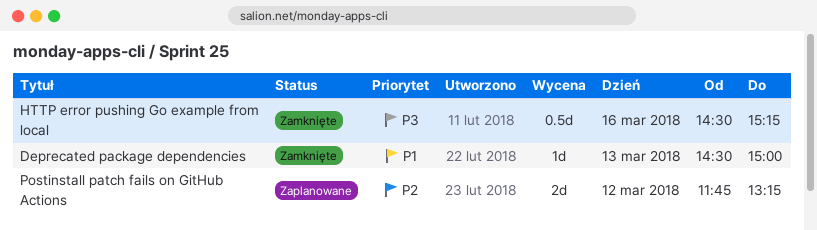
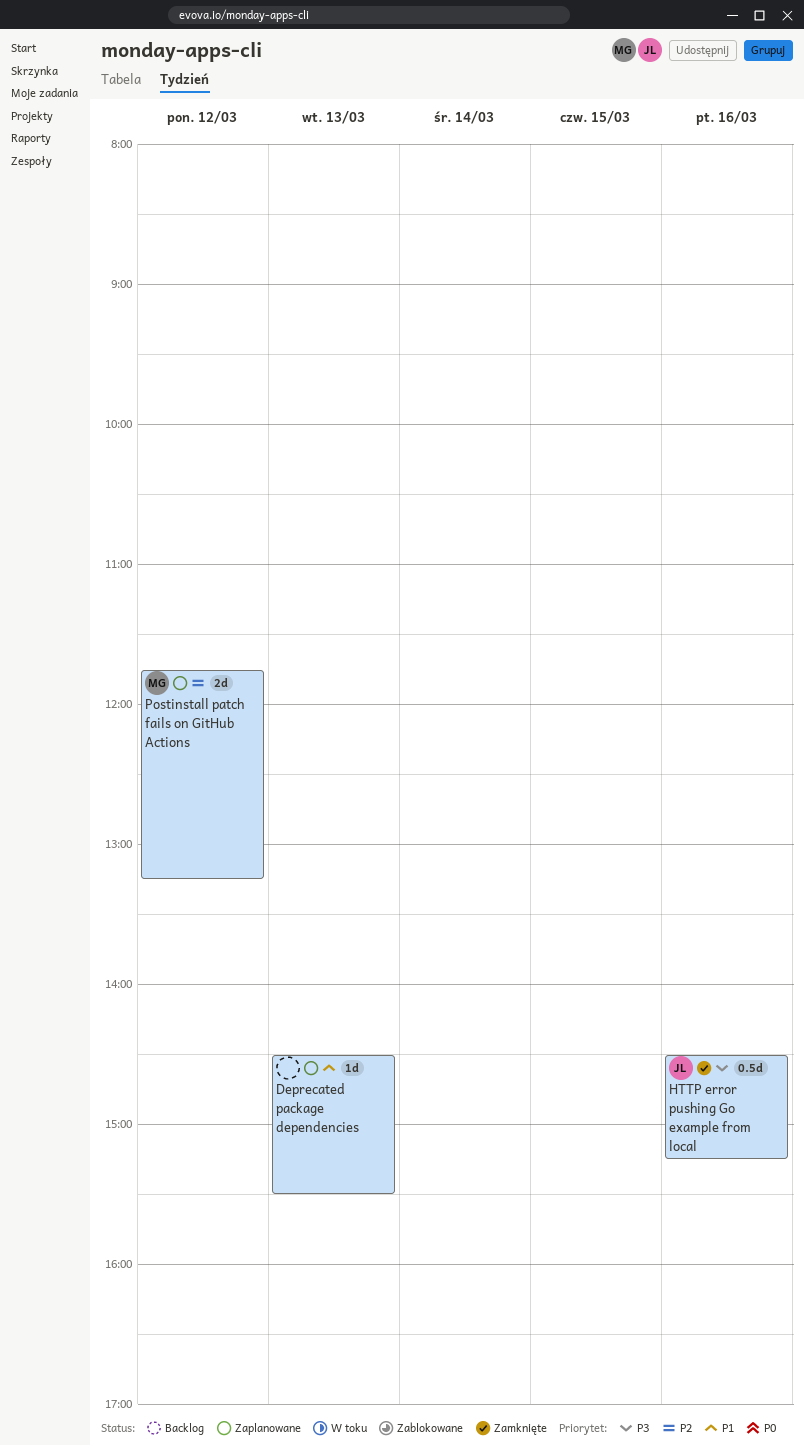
Deprecated package dependencies, status: Zamknięte -> Zaplanowane
Deprecated package dependencies, ends: 15:00 -> 15:30

